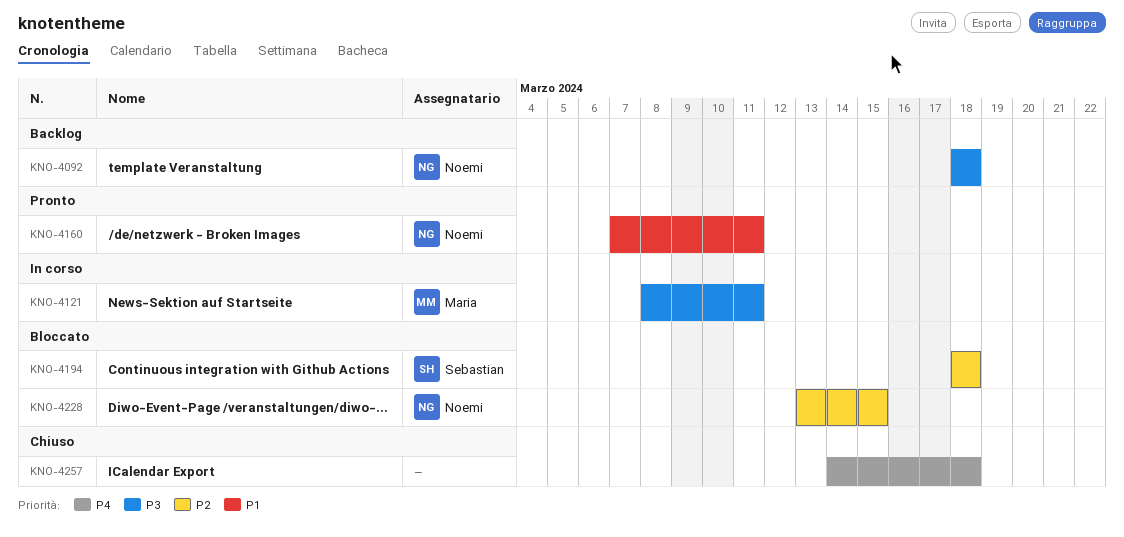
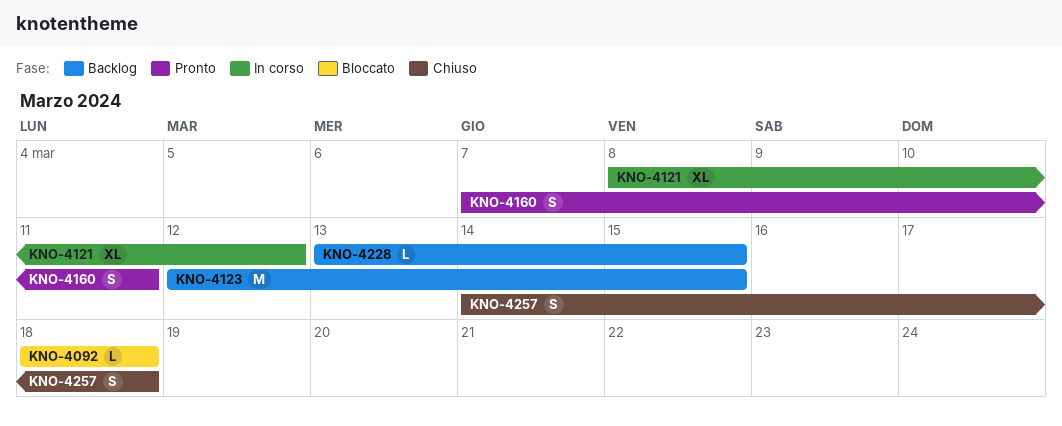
KNO-4092, status: Backlog -> Bloccato
KNO-4121, due: Mar 11 -> Mar 12
KNO-4123: none -> present
KNO-4194: present -> none
KNO-4228, status: Bloccato -> Backlog

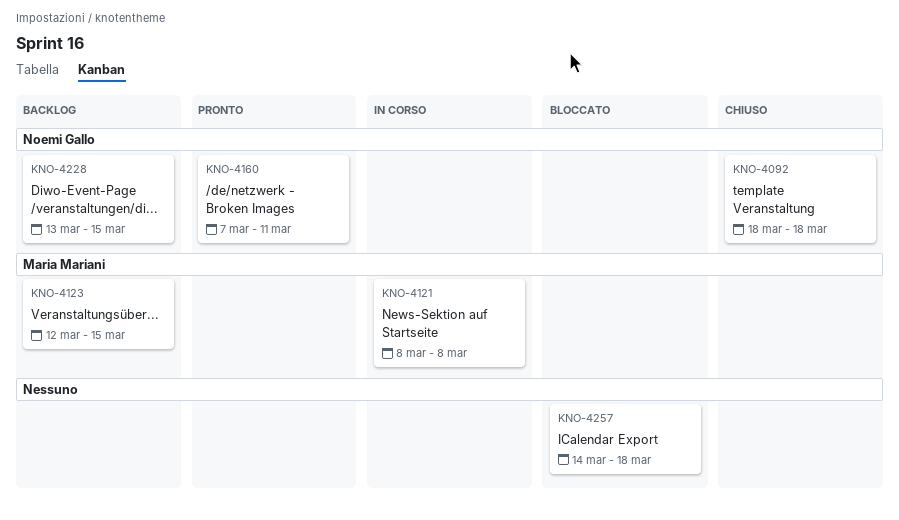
KNO-4092, status: Bloccato -> Chiuso
KNO-4121, due: Mar 12 -> Mar 8
KNO-4257, status: Chiuso -> Bloccato

